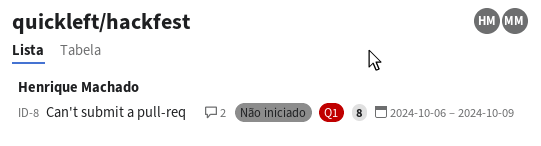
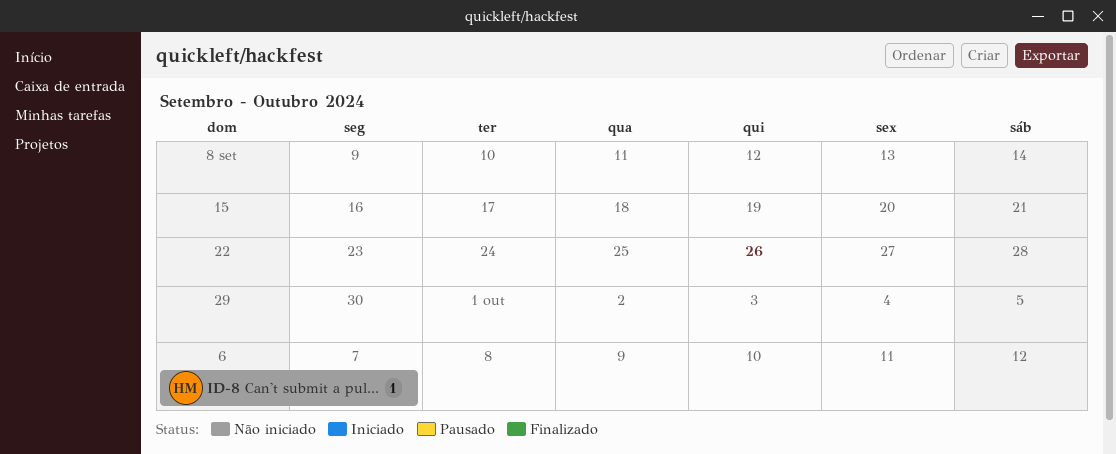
ID-8, estimate: 8 -> 1
ID-8, due: Oct 9 -> Oct 7

